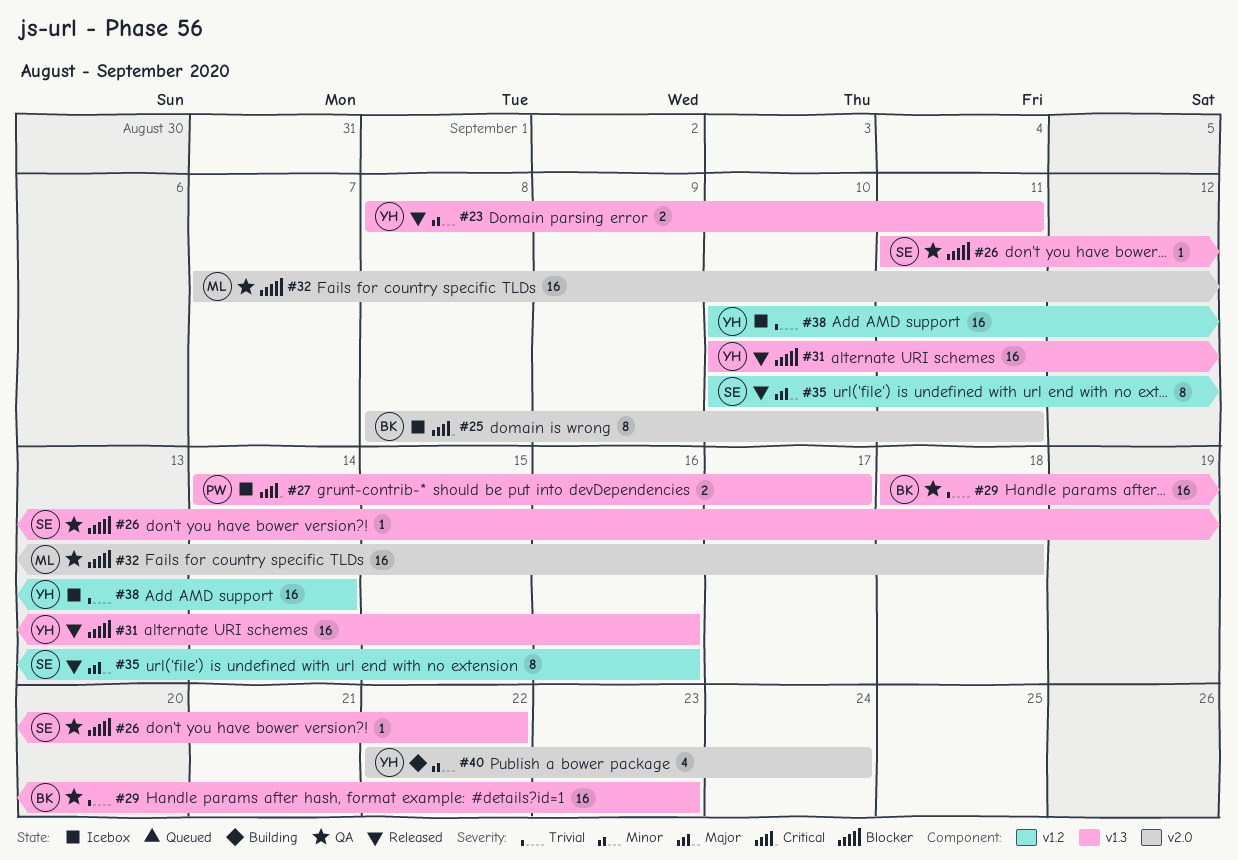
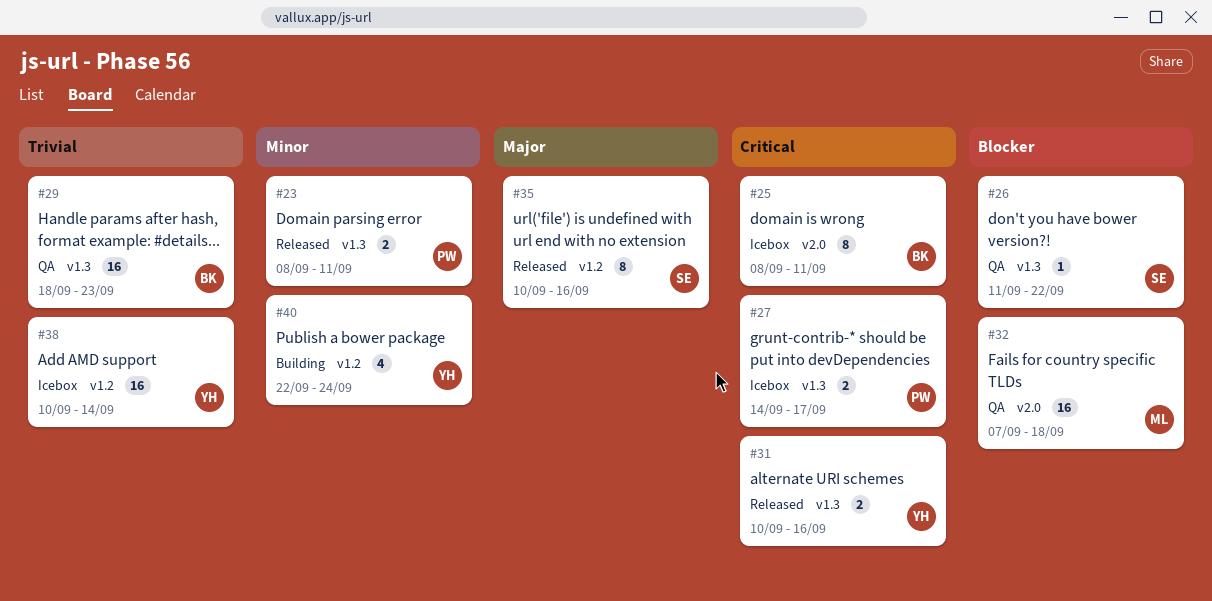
#23, owner: YH -> PW
#31, priority: Blocker -> Critical
#31, estimate: 16 -> 2
#40, label: v2.0 -> v1.2

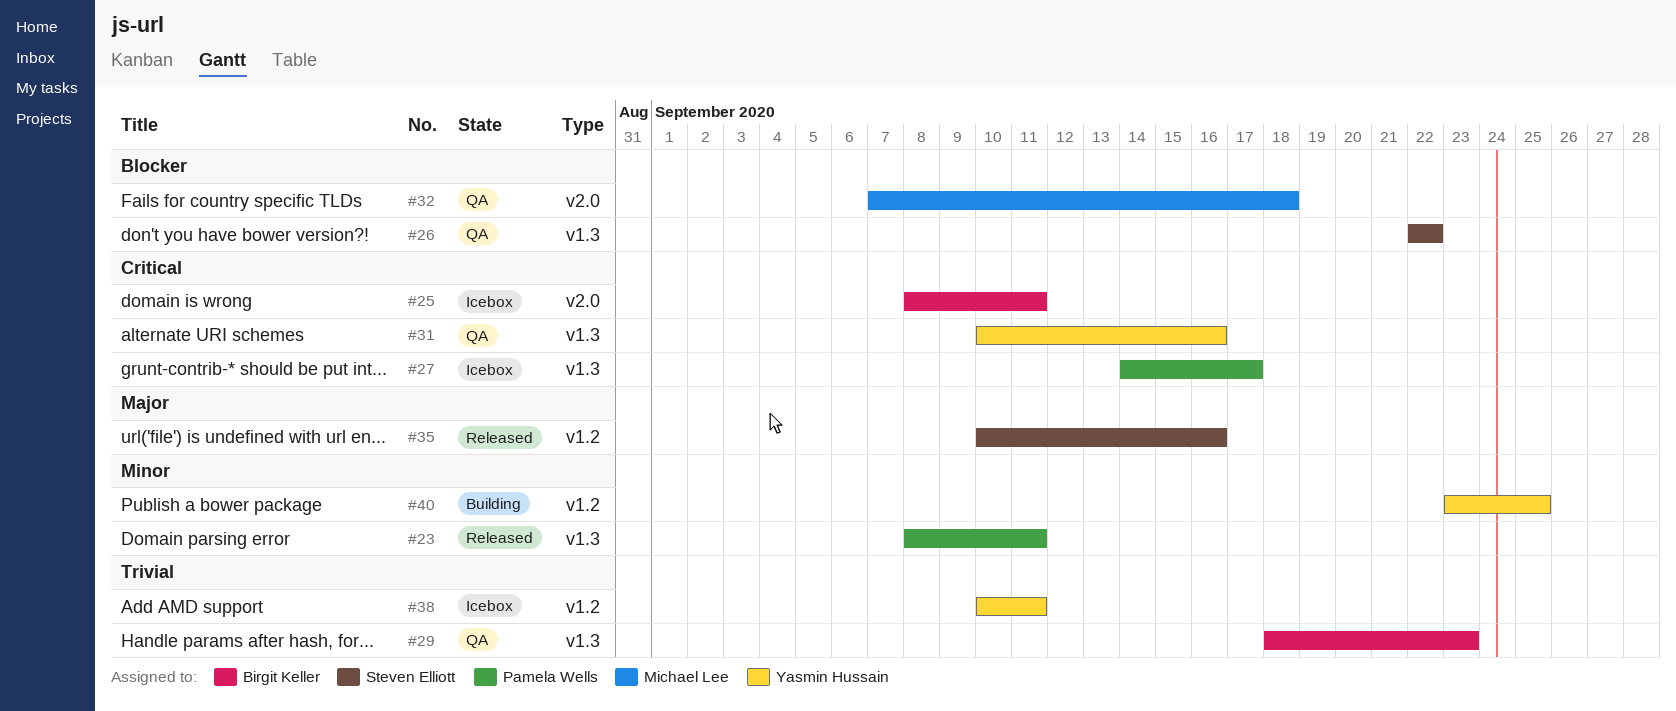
#26, start: Sep 11 -> Sep 22
#31, status: Released -> QA
#38, due: Sep 14 -> Sep 11
#40, start: Sep 22 -> Sep 23
#40, due: Sep 24 -> Sep 25

